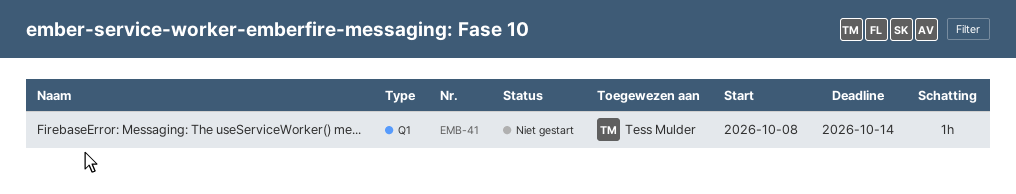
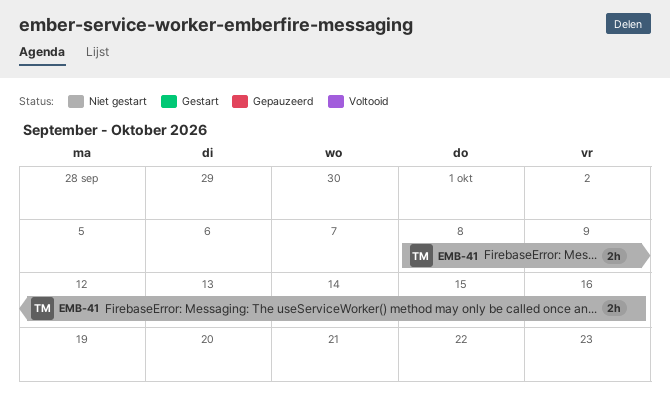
EMB-41, estimate: 1h -> 2h
EMB-41, due: Oct 14 -> Oct 16

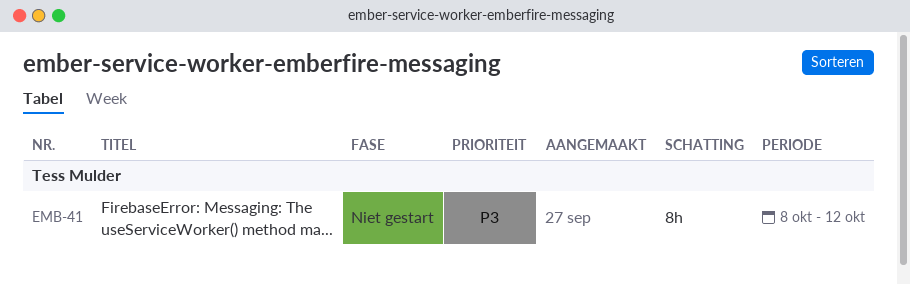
EMB-41, estimate: 2h -> 8h
EMB-41, due: Oct 16 -> Oct 12

